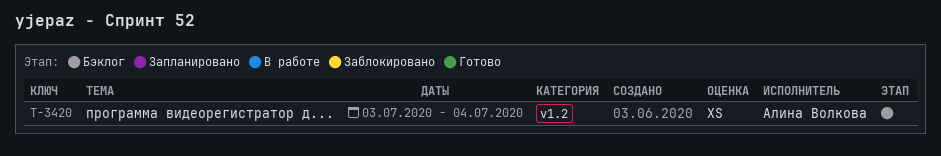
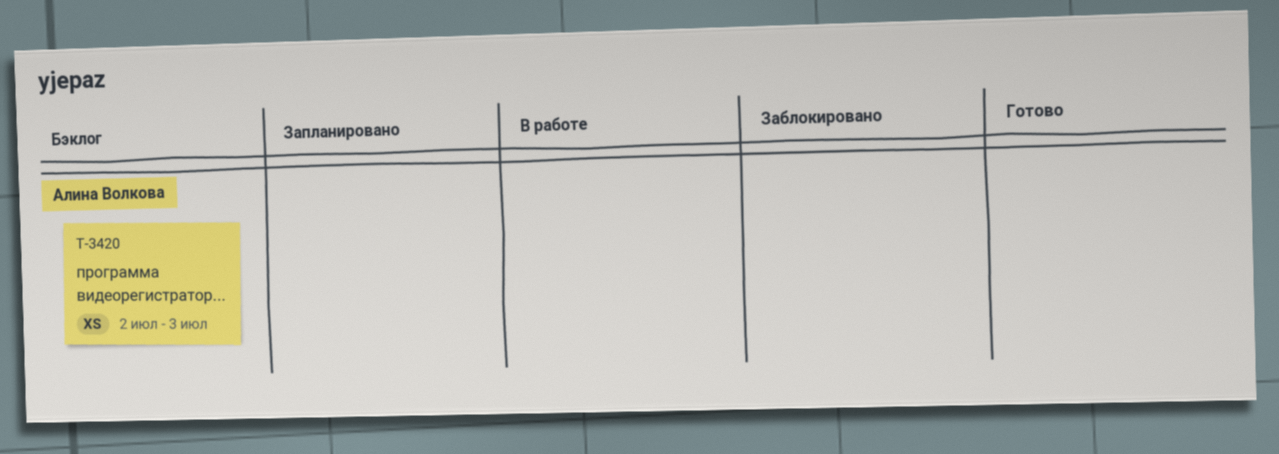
T-3420, start: Jul 3 -> Jul 2
T-3420, due: Jul 4 -> Jul 3

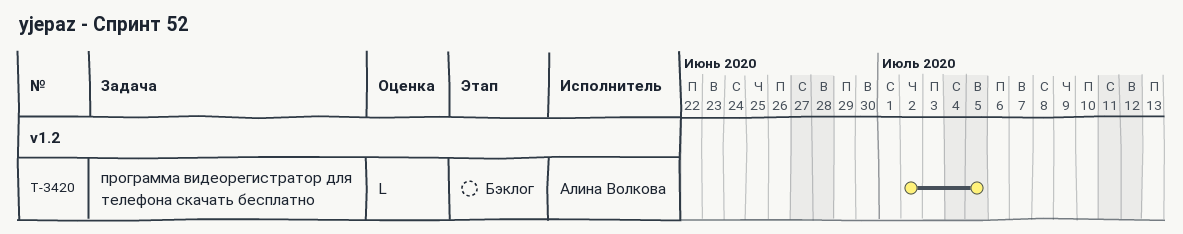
T-3420, estimate: XS -> L
T-3420, due: Jul 3 -> Jul 5

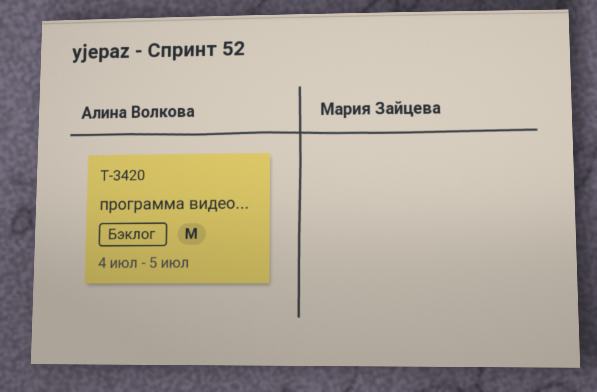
T-3420, estimate: L -> M
T-3420, start: Jul 2 -> Jul 4

